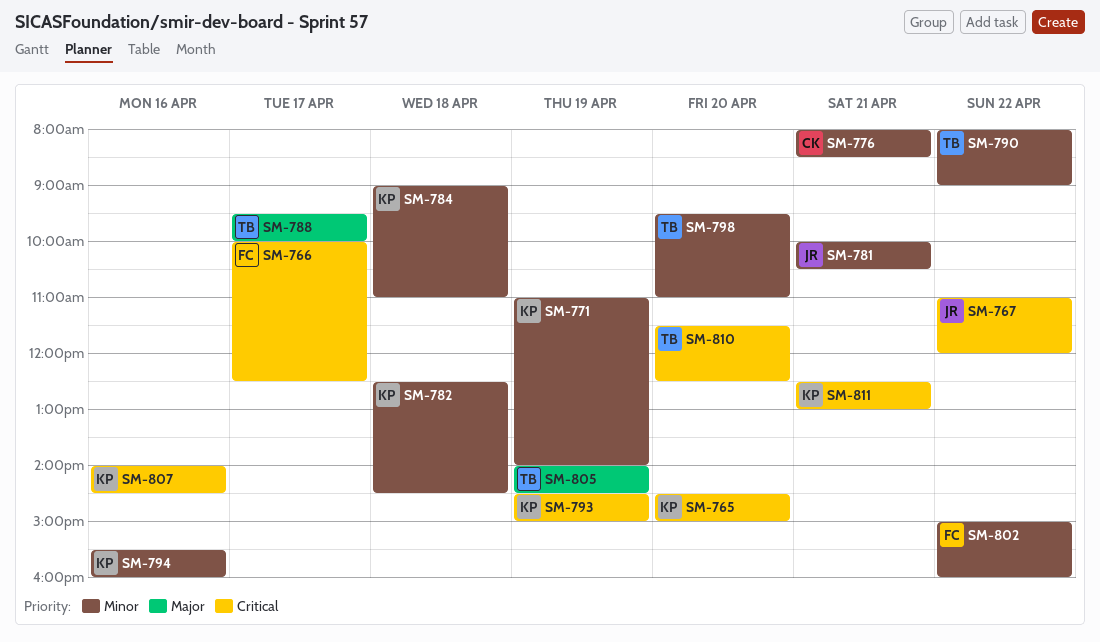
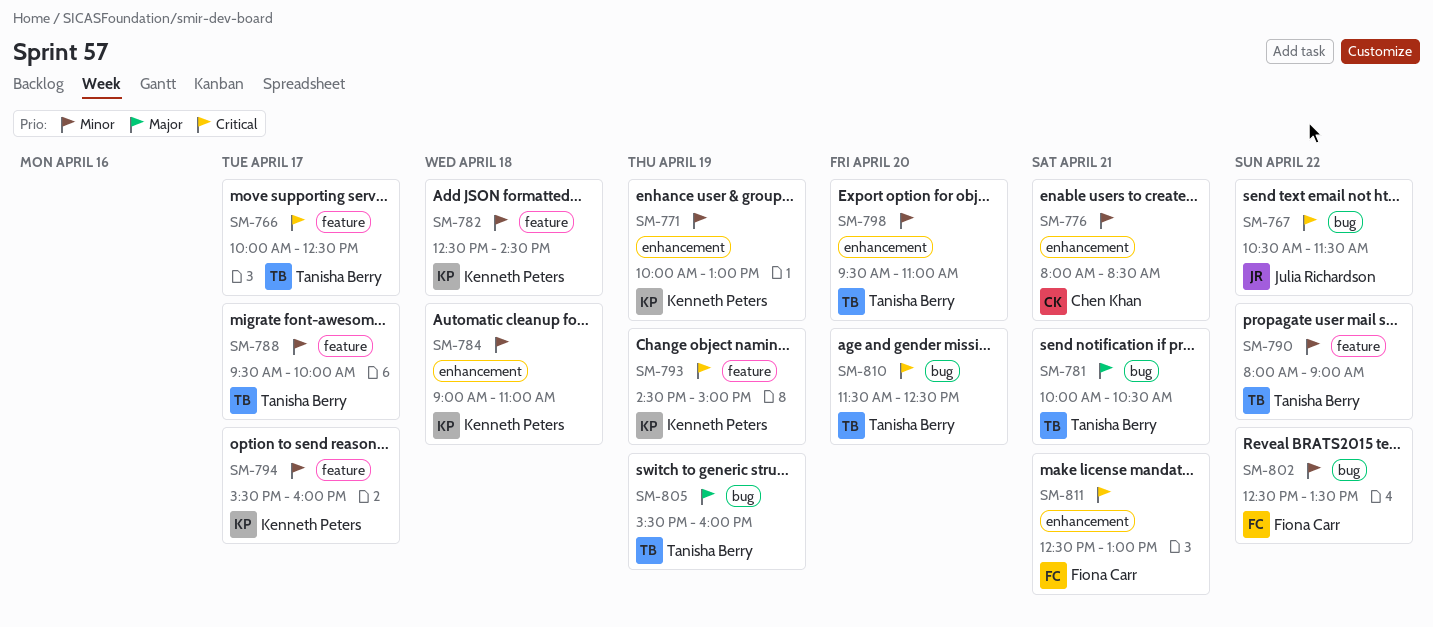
SM-765: present -> none
SM-766, owner: Fiona Carr -> Tanisha Berry
SM-767, begins: 11:00 -> 10:30
SM-767, ends: 12:00 -> 11:30
SM-771, begins: 11:00 -> 10:00
SM-771, ends: 14:00 -> 13:00
SM-781, owner: Julia Richardson -> Tanisha Berry
SM-781, priority: Minor -> Major
SM-788, priority: Major -> Minor
SM-794, day: Apr 16 -> Apr 17
SM-802, begins: 15:00 -> 12:30
SM-802, ends: 16:00 -> 13:30
SM-805, begins: 14:00 -> 15:30
SM-805, ends: 14:30 -> 16:00
SM-807: present -> none
SM-811, owner: Kenneth Peters -> Fiona Carr

